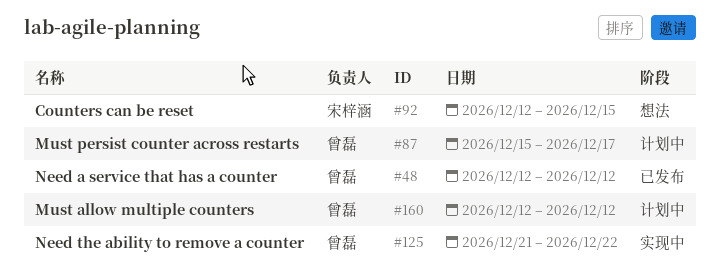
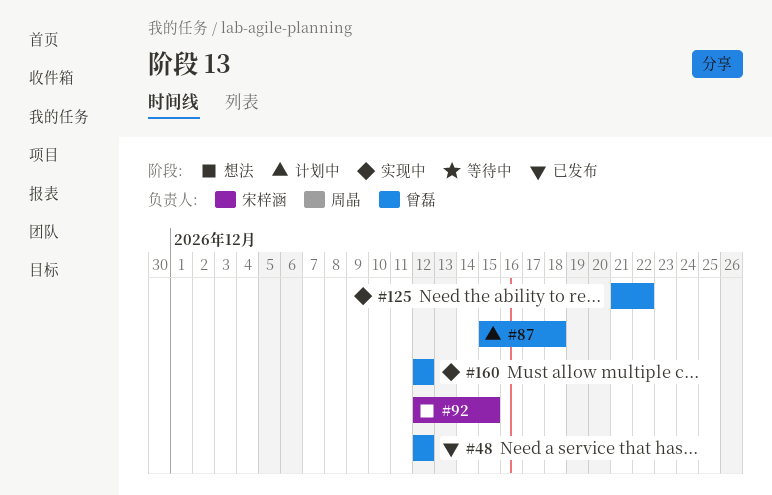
#87, due: Dec 17 -> Dec 18
#160, status: 计划中 -> 实现中

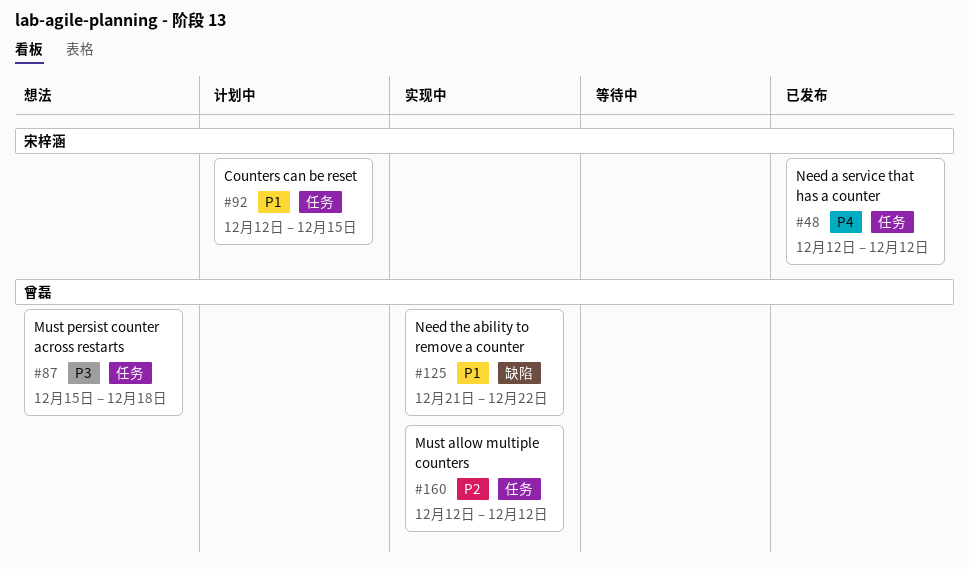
#48, owner: 曾磊 -> 宋梓涵
#87, status: 计划中 -> 想法
#92, status: 想法 -> 计划中

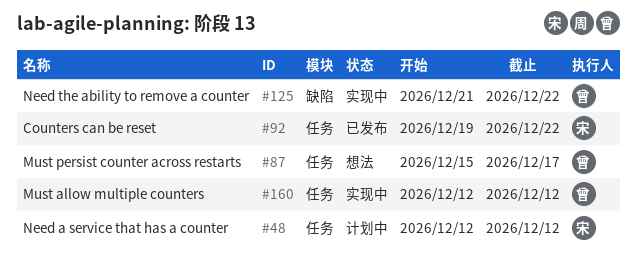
#48, status: 已发布 -> 计划中
#87, due: Dec 18 -> Dec 17
#92, status: 计划中 -> 已发布
#92, start: Dec 12 -> Dec 19
#92, due: Dec 15 -> Dec 22

